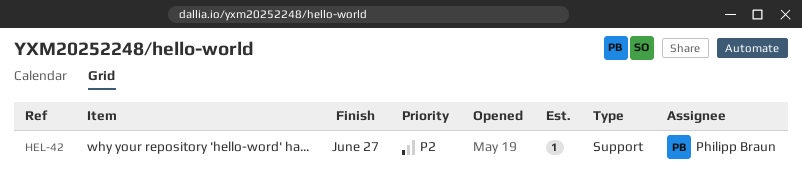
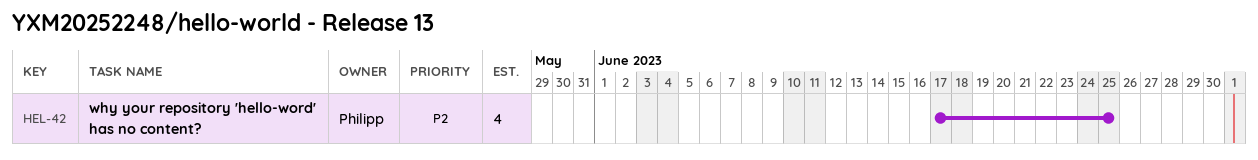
HEL-42, estimate: 1 -> 4
HEL-42, due: Jun 27 -> Jun 25

